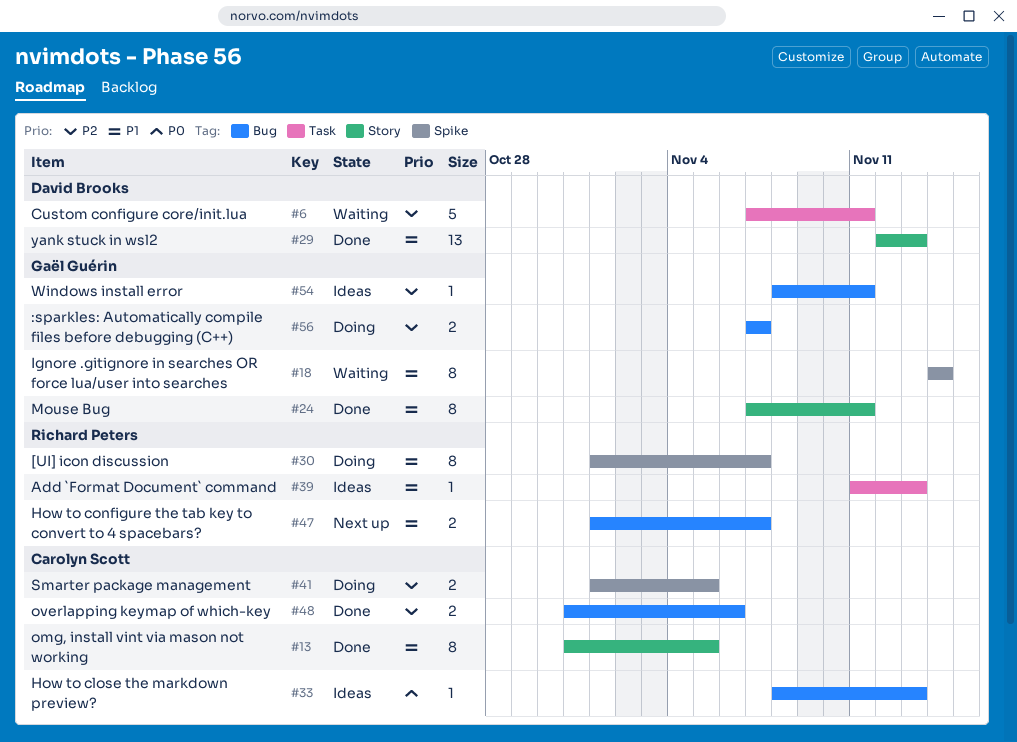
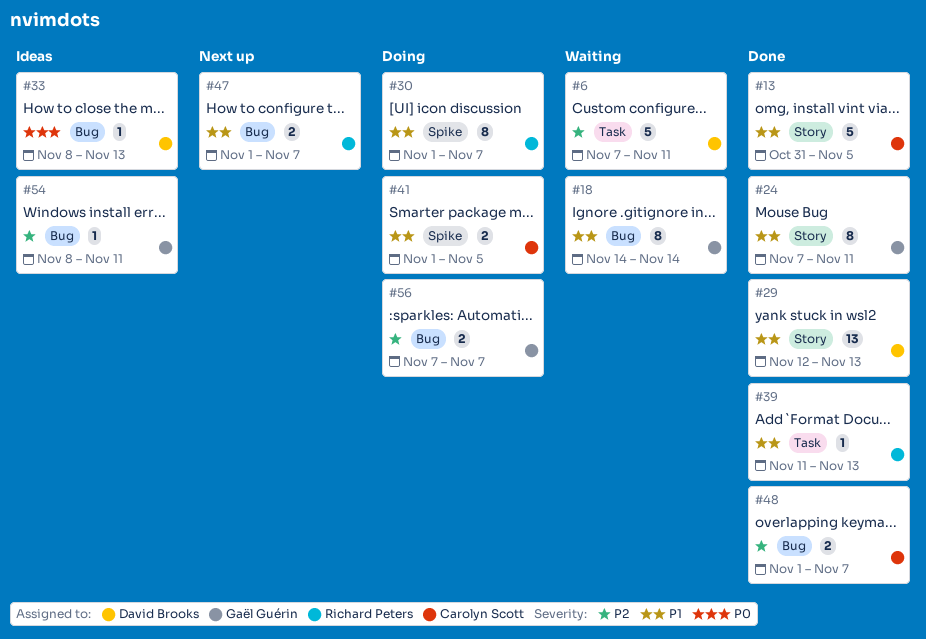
#13, estimate: 8 -> 5
#18, label: Spike -> Bug
#33, owner: Carolyn Scott -> David Brooks
#39, status: Ideas -> Done
#41, priority: P2 -> P1
#48, start: Oct 31 -> Nov 1
#48, due: Nov 6 -> Nov 7

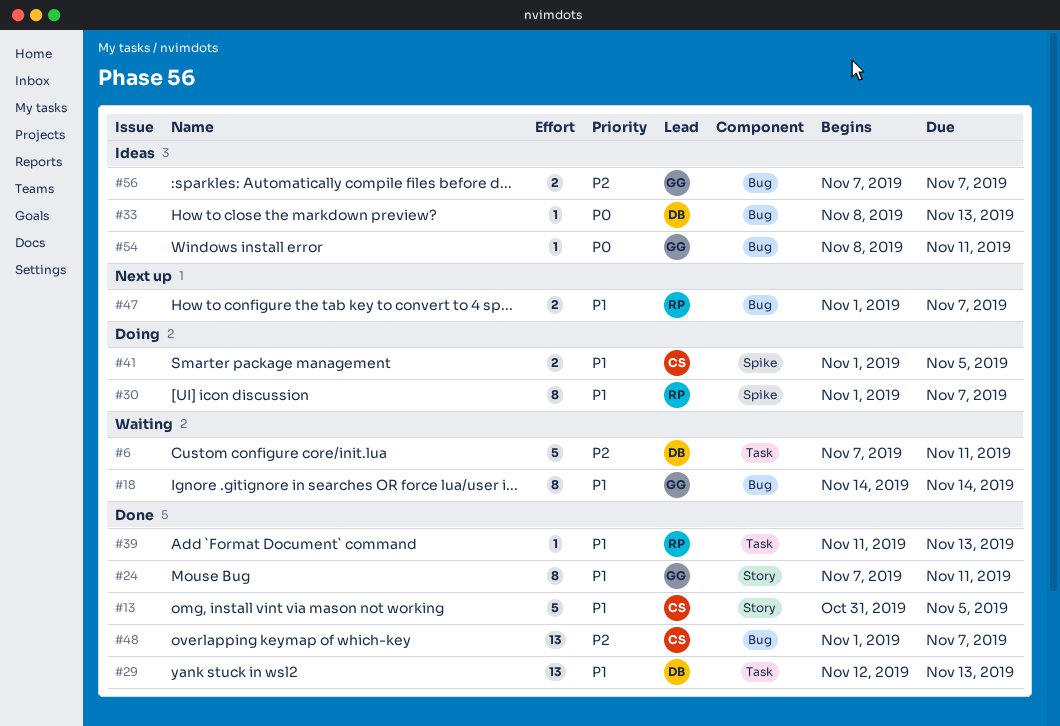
#29, label: Story -> Task
#48, estimate: 2 -> 13
#54, priority: P2 -> P0
#56, status: Doing -> Ideas

